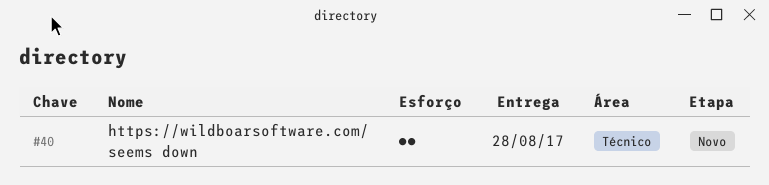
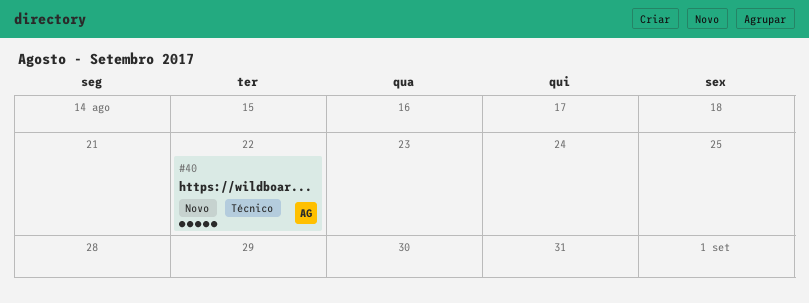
#40, estimate: 2 -> 5
#40, due: Aug 28 -> Aug 22

